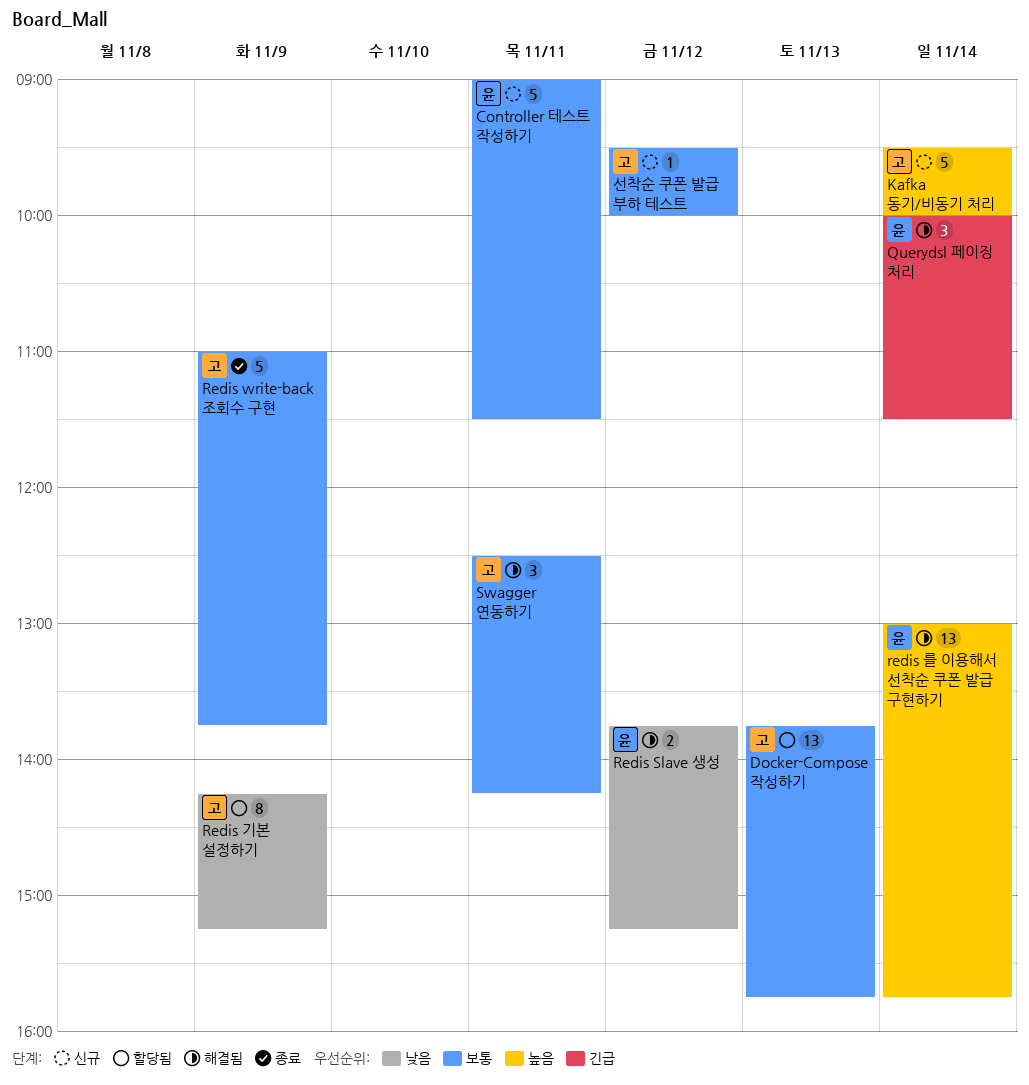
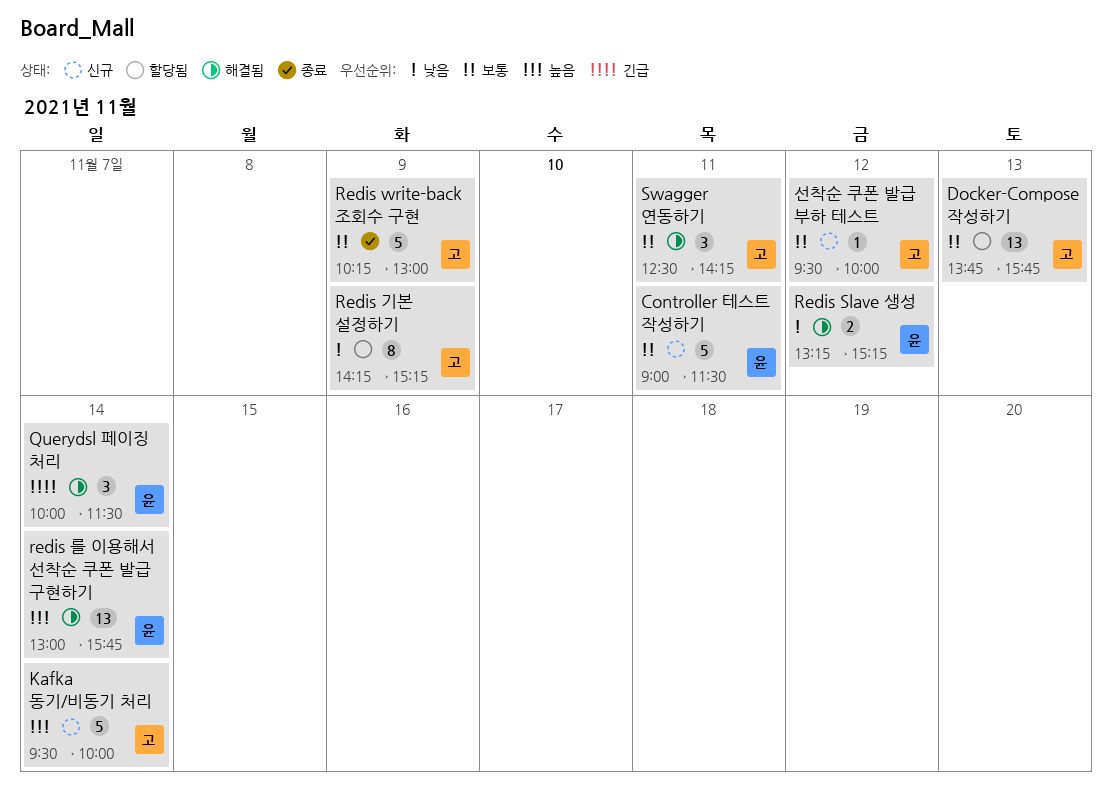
Redis Slave 생성, begins: 13:45 -> 13:15
Redis write-back 조회수 구현, begins: 11:00 -> 10:15
Redis write-back 조회수 구현, ends: 13:45 -> 13:00

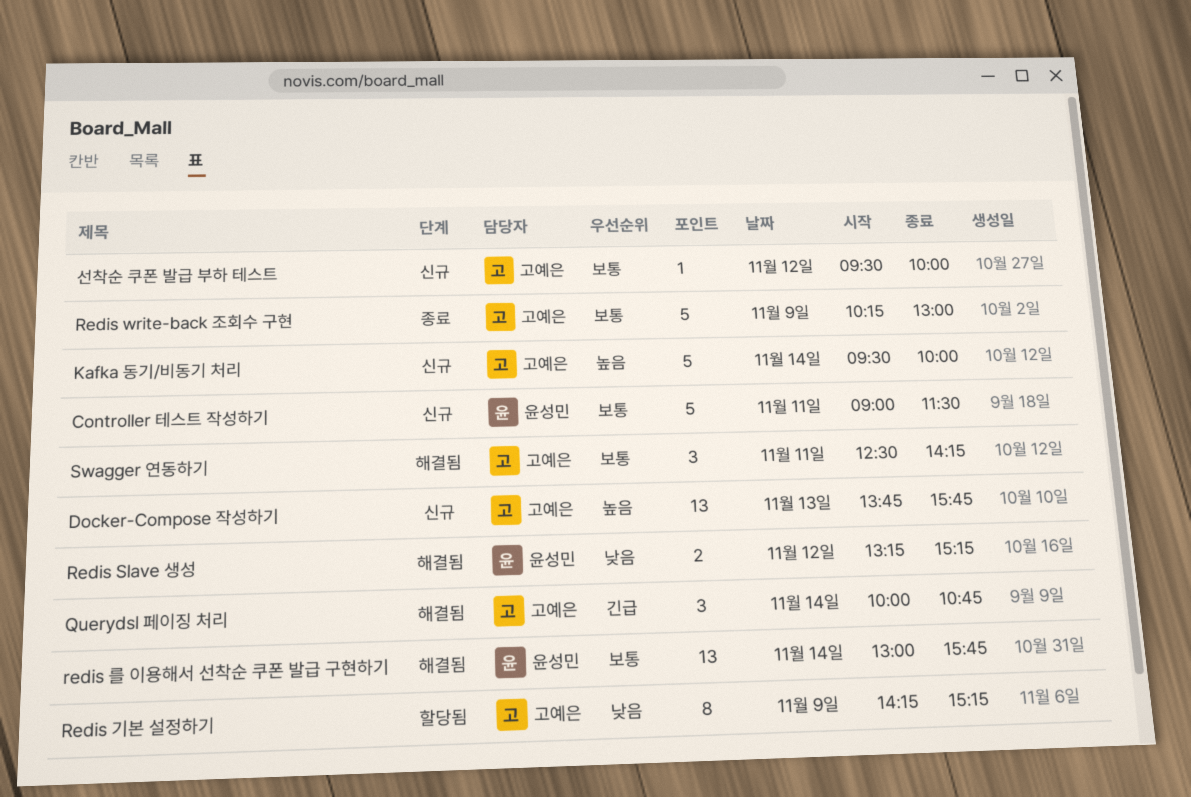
Docker-Compose 작성하기, status: 할당됨 -> 신규
Docker-Compose 작성하기, priority: 보통 -> 높음
Querydsl 페이징 처리, owner: 윤성민 -> 고예은
Querydsl 페이징 처리, ends: 11:30 -> 10:45
redis 를 이용해서 선착순 쿠폰 발급 구현하기, priority: 높음 -> 보통

